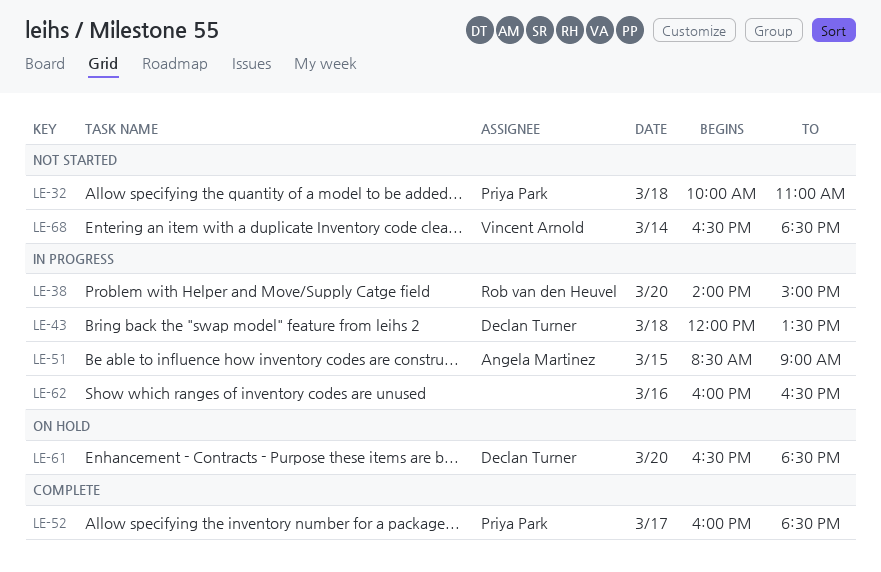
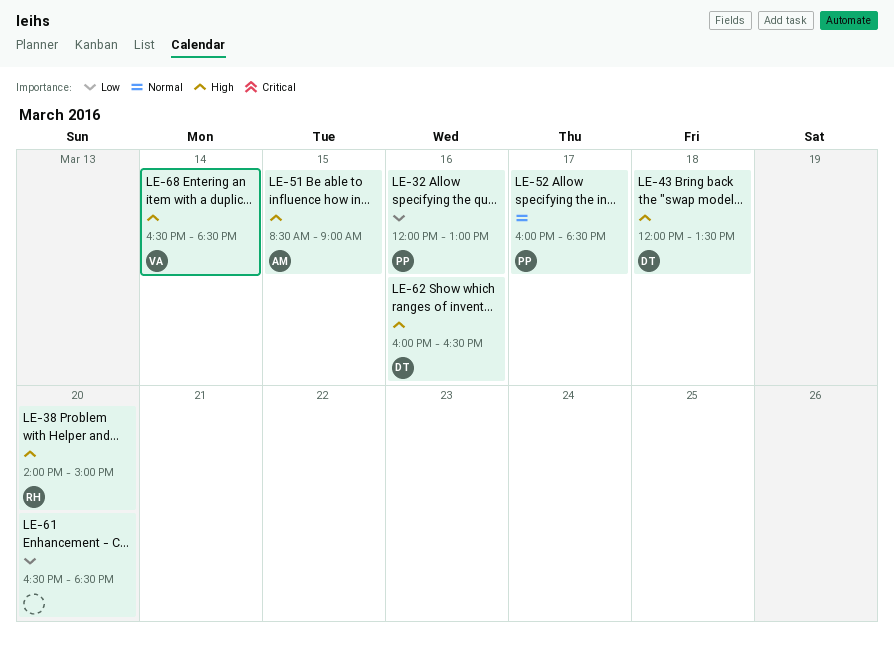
LE-32, day: Mar 18 -> Mar 16
LE-32, begins: 10:00 -> 12:00
LE-32, ends: 11:00 -> 13:00
LE-61, owner: Declan Turner -> none
LE-62, owner: none -> Declan Turner

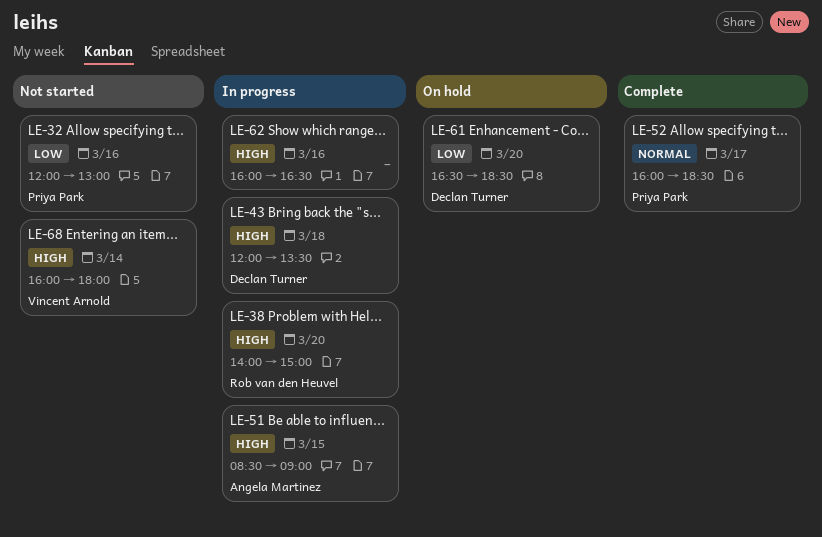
LE-61, owner: none -> Declan Turner
LE-62, owner: Declan Turner -> none
LE-68, begins: 16:30 -> 16:00
LE-68, ends: 18:30 -> 18:00

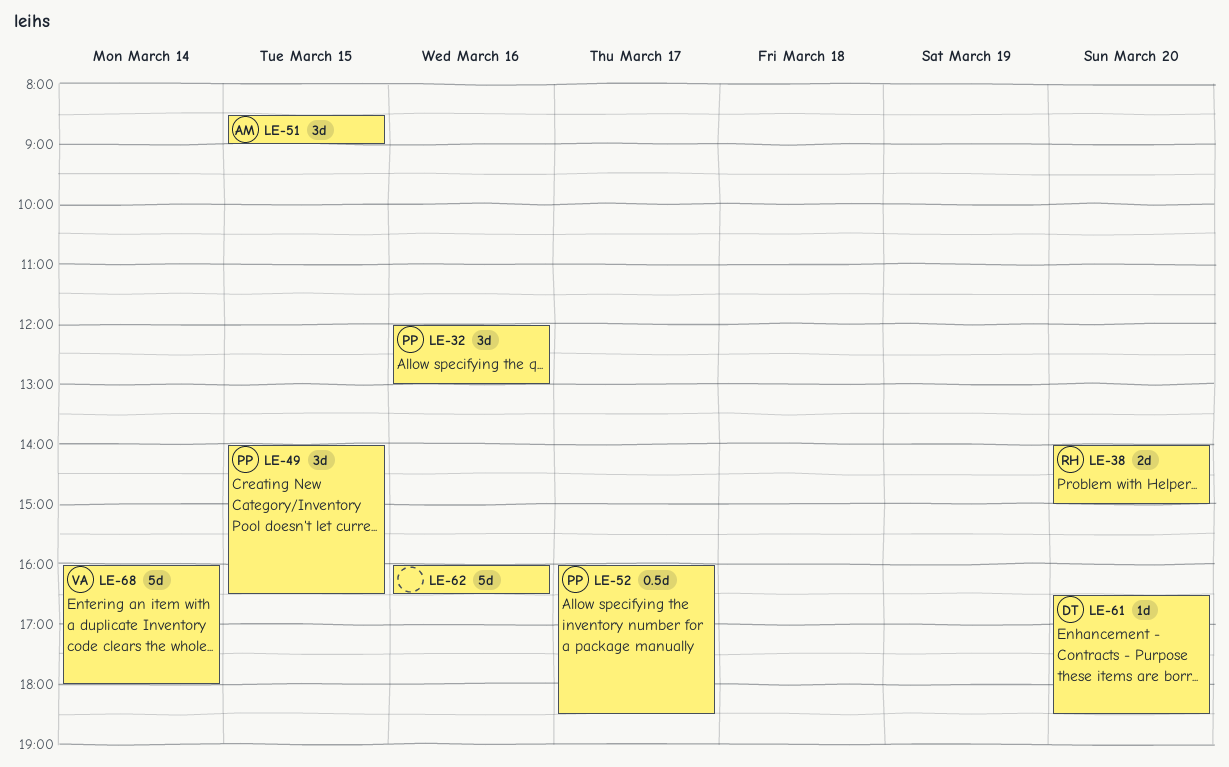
LE-43: present -> none
LE-49: none -> present

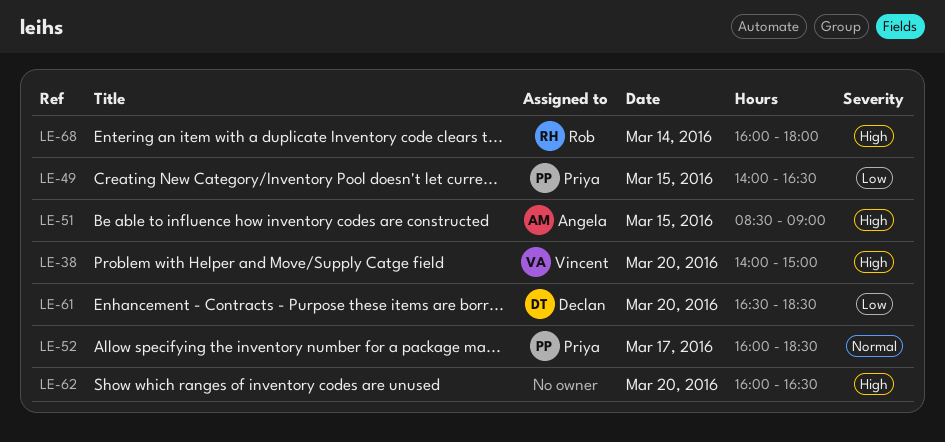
LE-32: present -> none
LE-38, owner: Rob -> Vincent
LE-62, day: Mar 16 -> Mar 20
LE-68, owner: Vincent -> Rob

